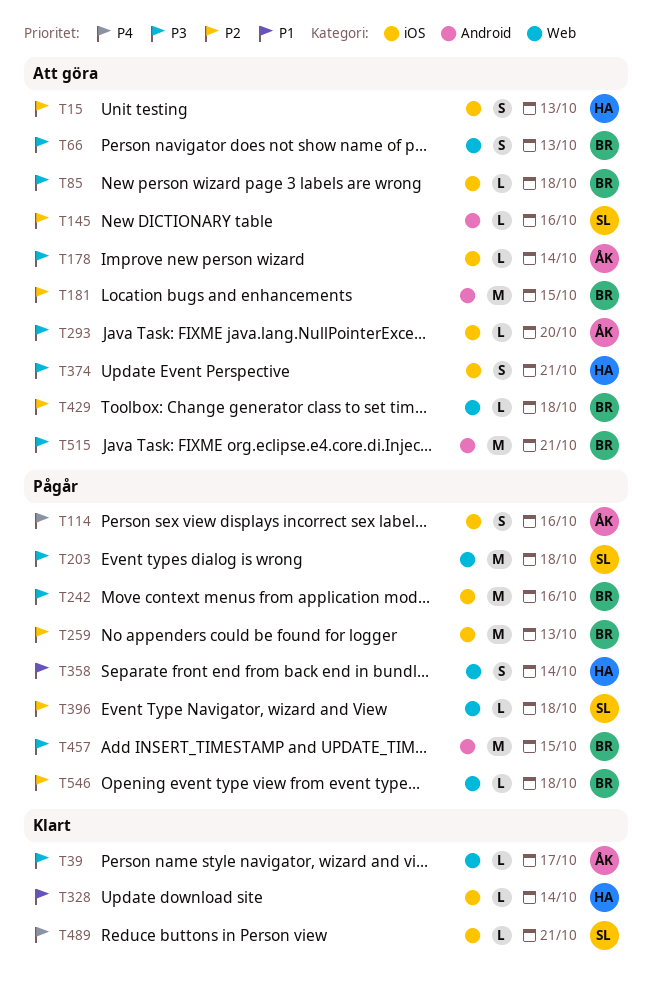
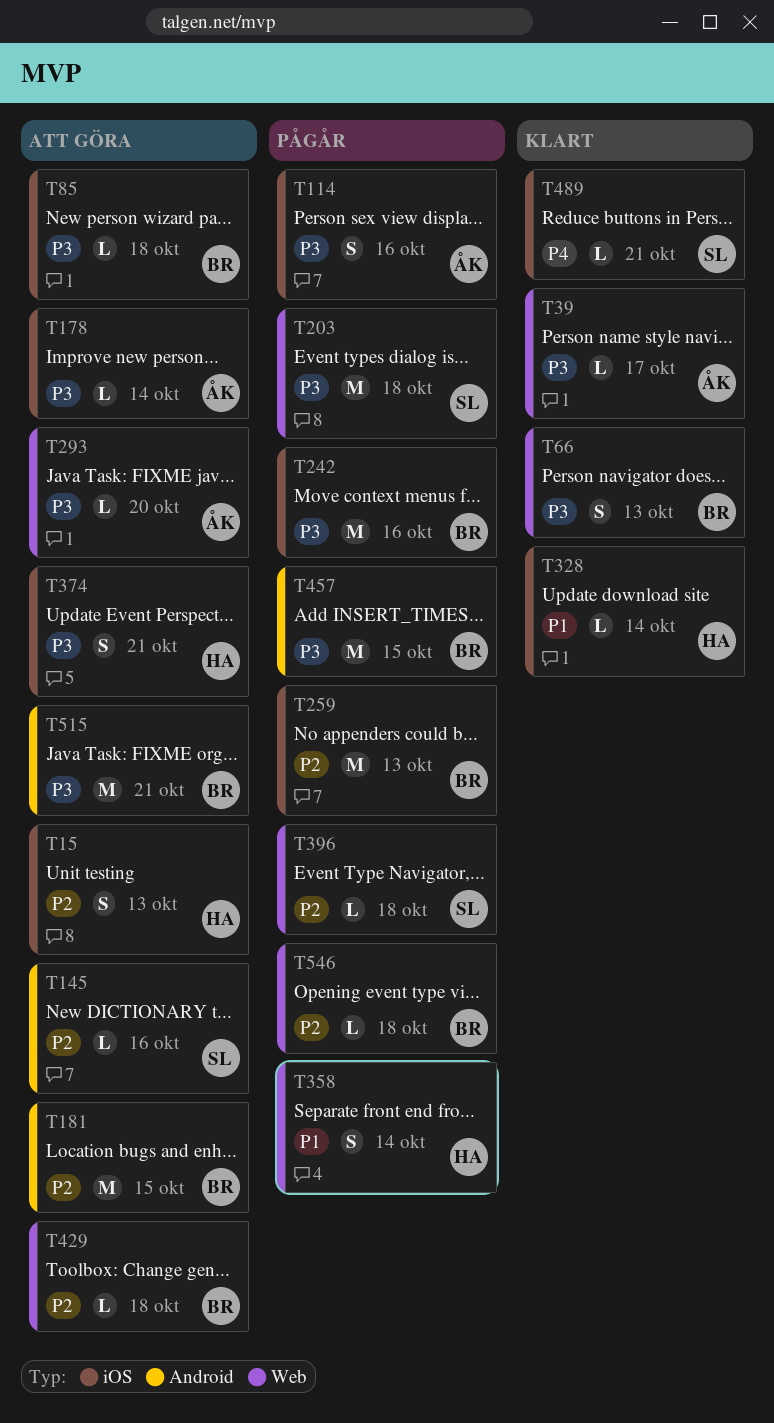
T66, status: Att göra -> Klart
T114, priority: P4 -> P3
T293, label: iOS -> Web

